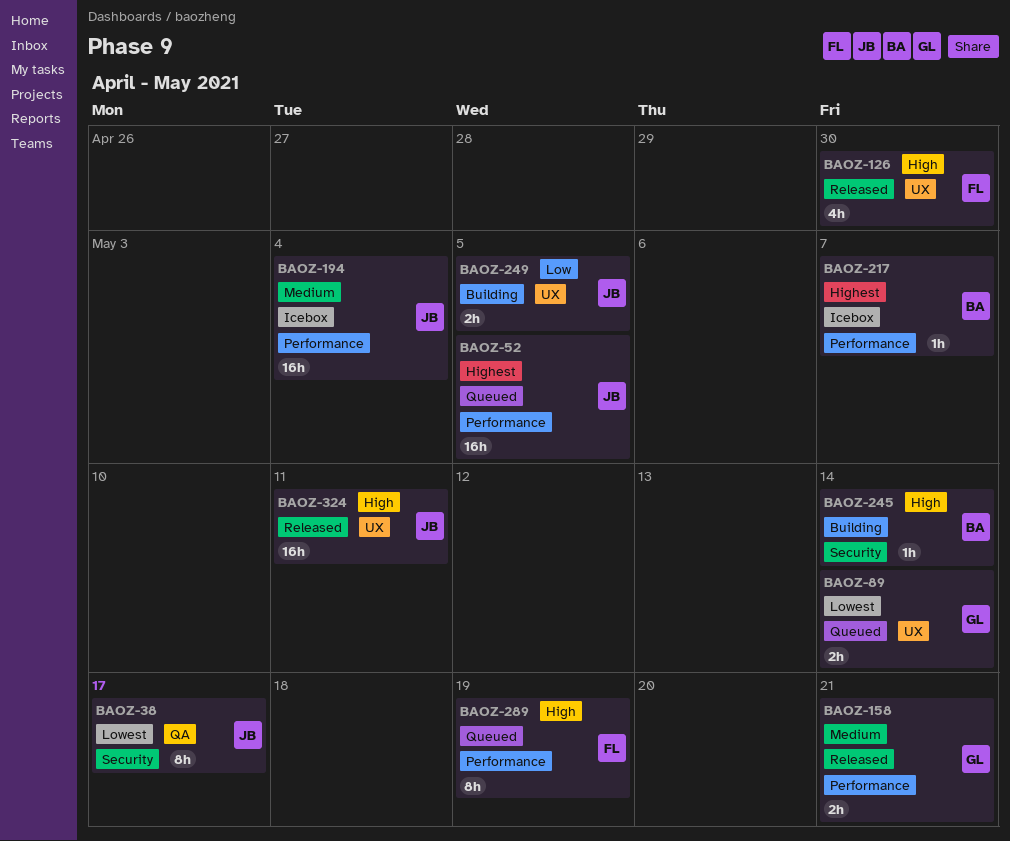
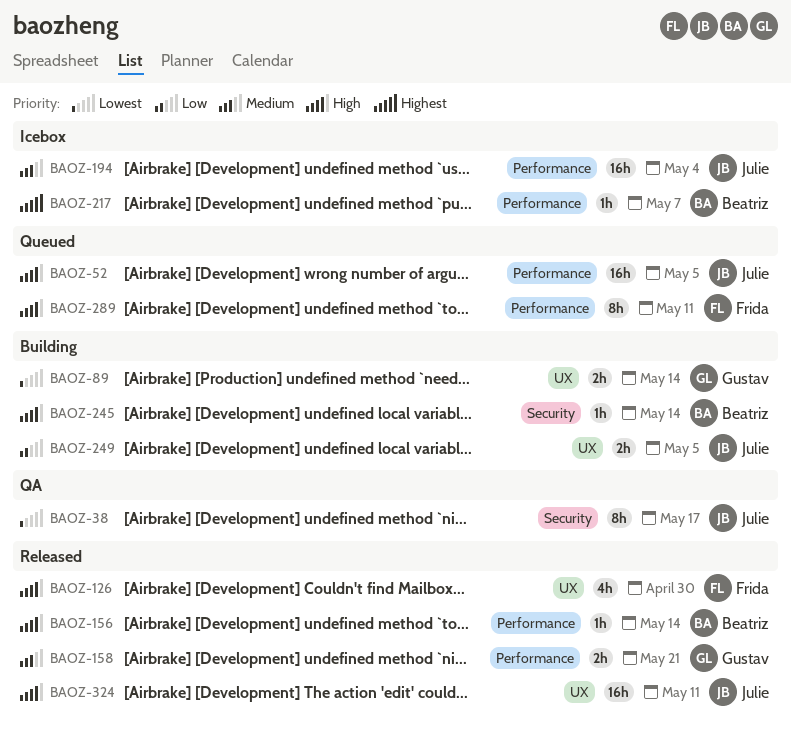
BAOZ-52, priority: Highest -> High
BAOZ-89, status: Queued -> Building
BAOZ-156: none -> present
BAOZ-289, due: May 19 -> May 11

